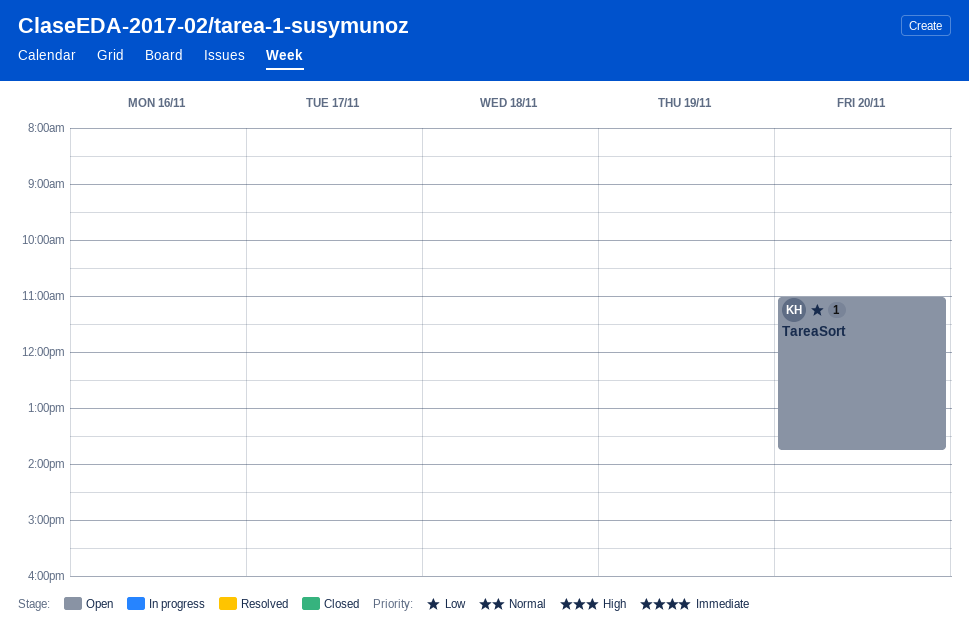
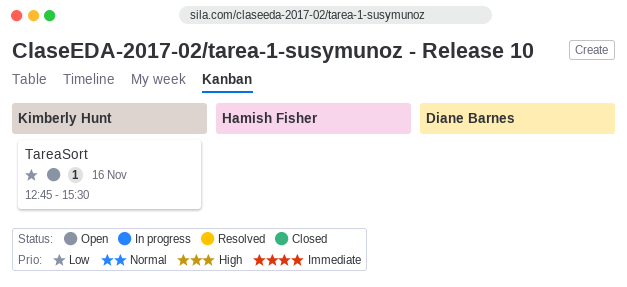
TareaSort, day: Nov 20 -> Nov 16
TareaSort, begins: 11:00 -> 12:45
TareaSort, ends: 13:45 -> 15:30

